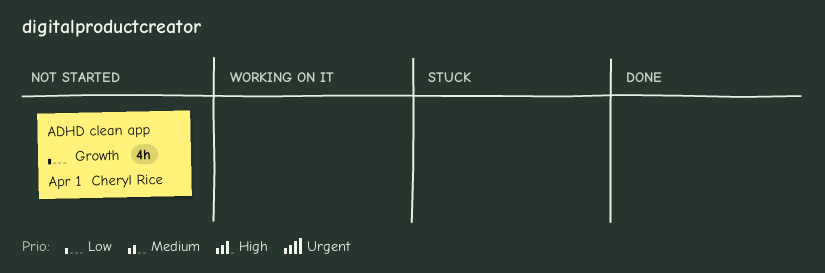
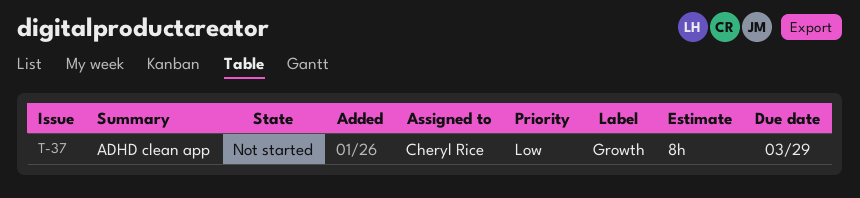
ADHD clean app, estimate: 4h -> 8h
ADHD clean app, due: Apr 1 -> Mar 29

